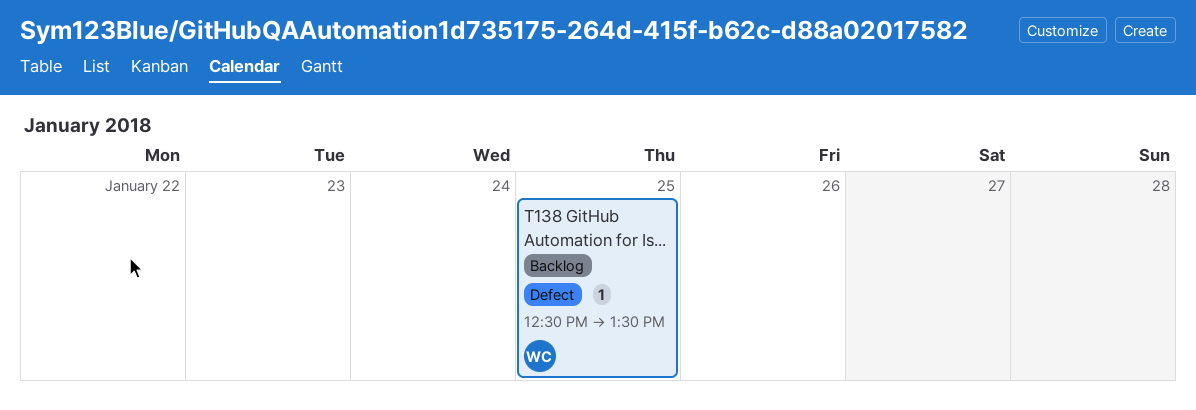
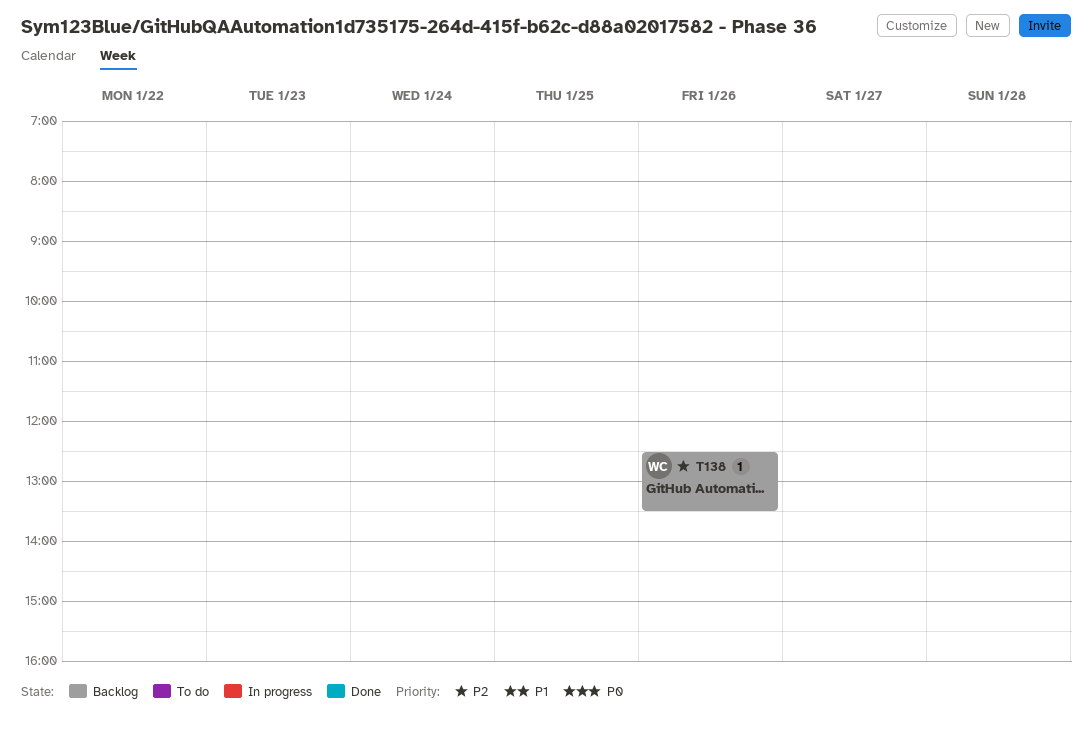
T138, day: Jan 25 -> Jan 26

